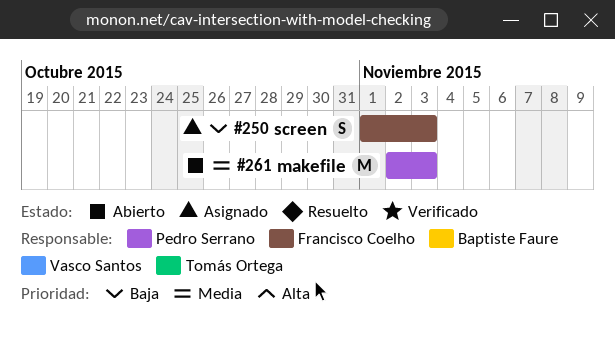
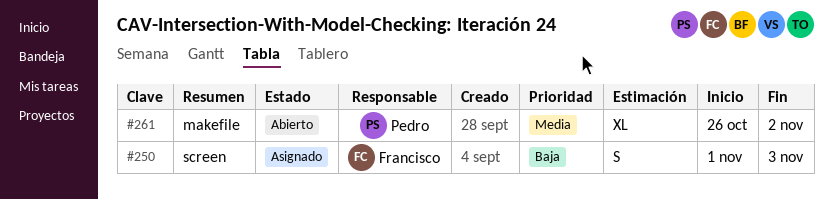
#261, estimate: M -> XL
#261, start: Nov 2 -> Oct 26
#261, due: Nov 3 -> Nov 2

